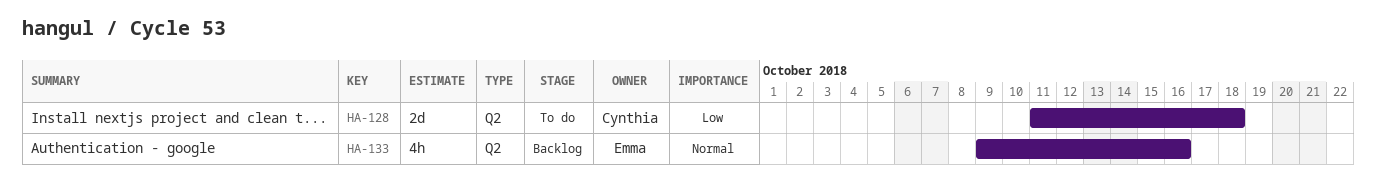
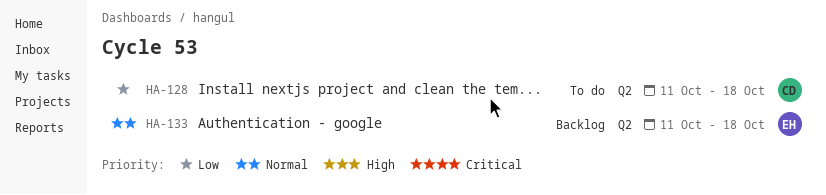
HA-133, start: Oct 9 -> Oct 11
HA-133, due: Oct 16 -> Oct 18

